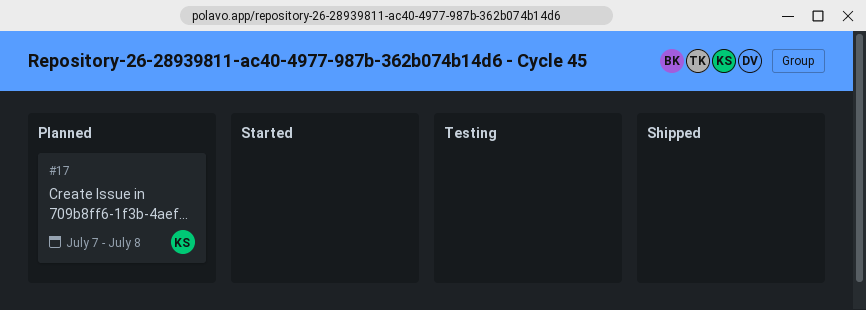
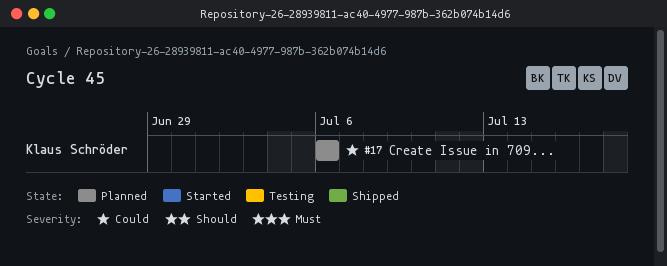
#17, start: Jul 7 -> Jul 6
#17, due: Jul 8 -> Jul 6

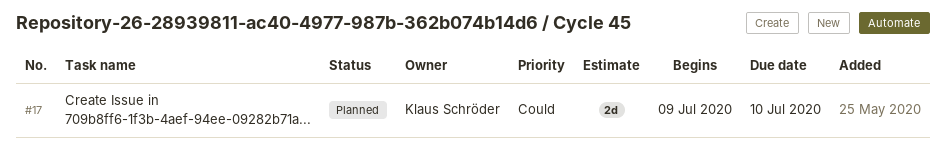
#17, start: Jul 6 -> Jul 9
#17, due: Jul 6 -> Jul 10

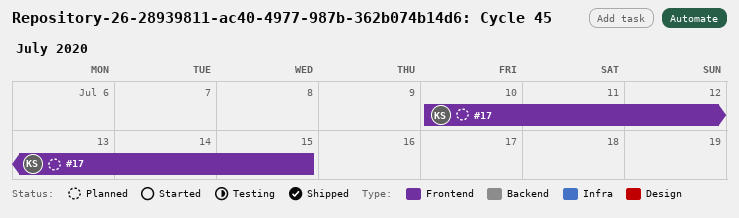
#17, start: Jul 9 -> Jul 10
#17, due: Jul 10 -> Jul 15

